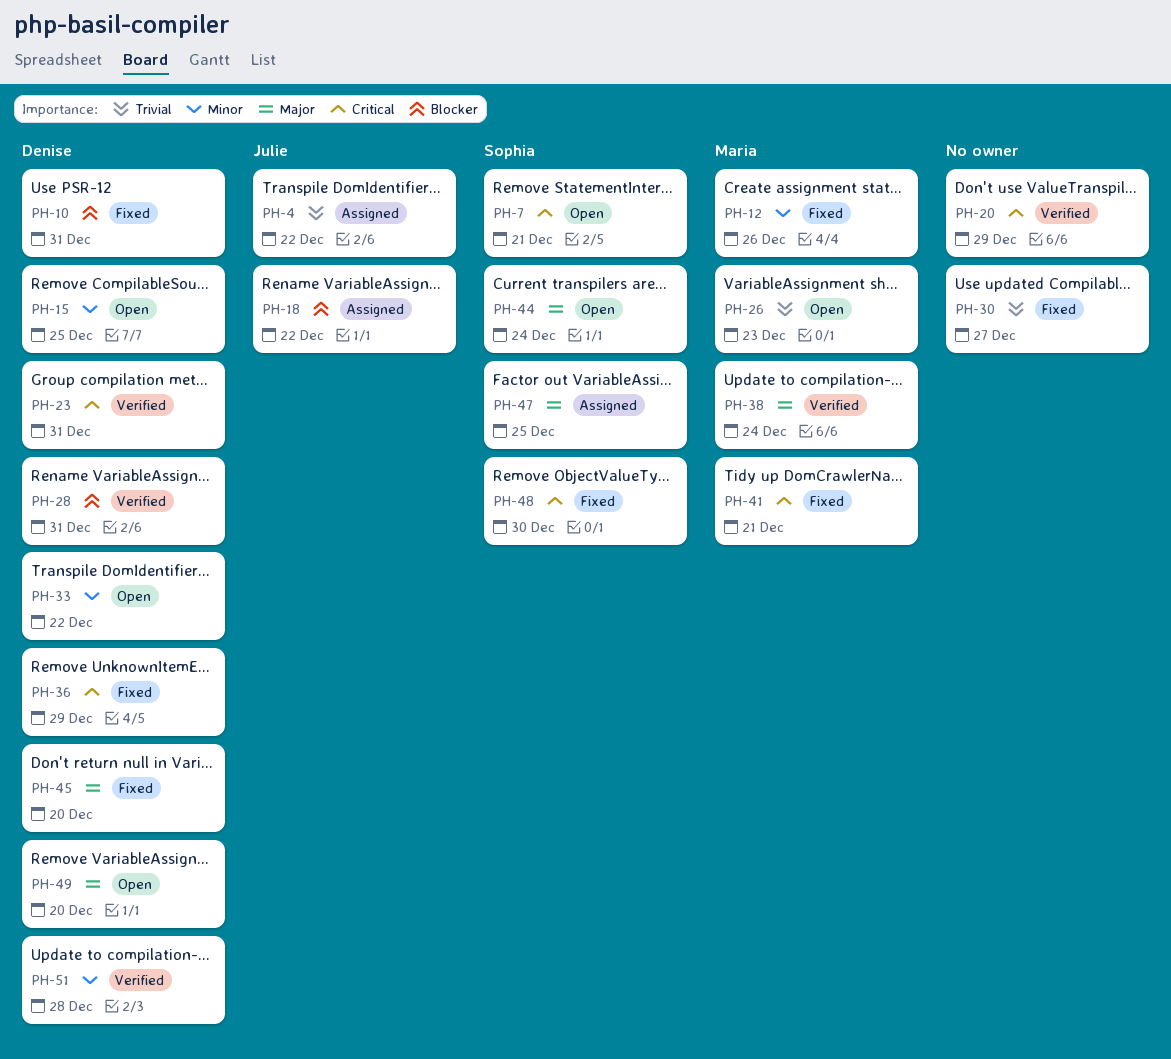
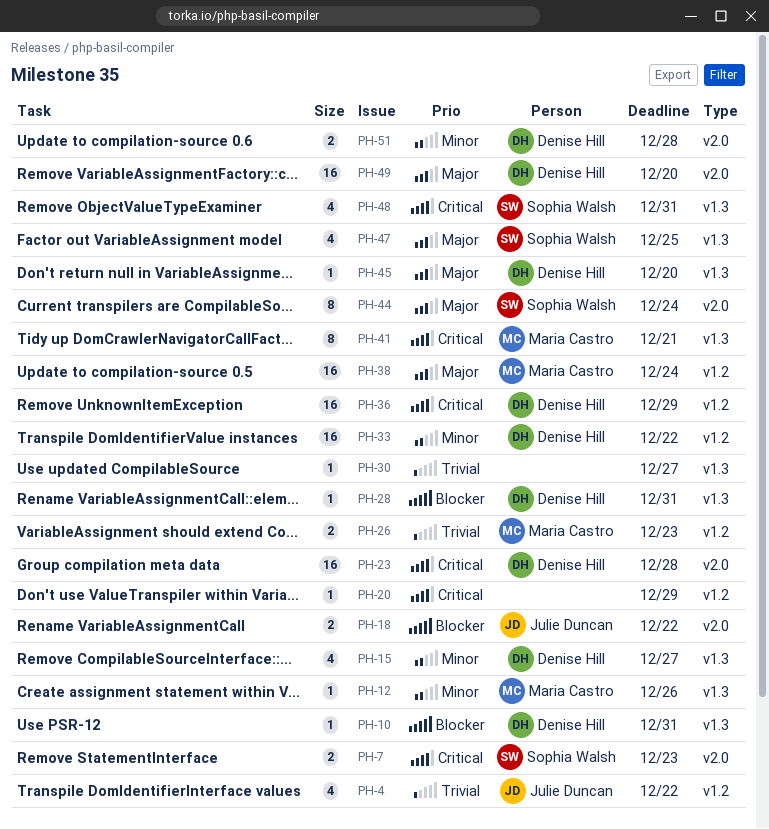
PH-7, due: Dec 21 -> Dec 23
PH-15, due: Dec 25 -> Dec 27
PH-23, due: Dec 31 -> Dec 28
PH-48, due: Dec 30 -> Dec 31

